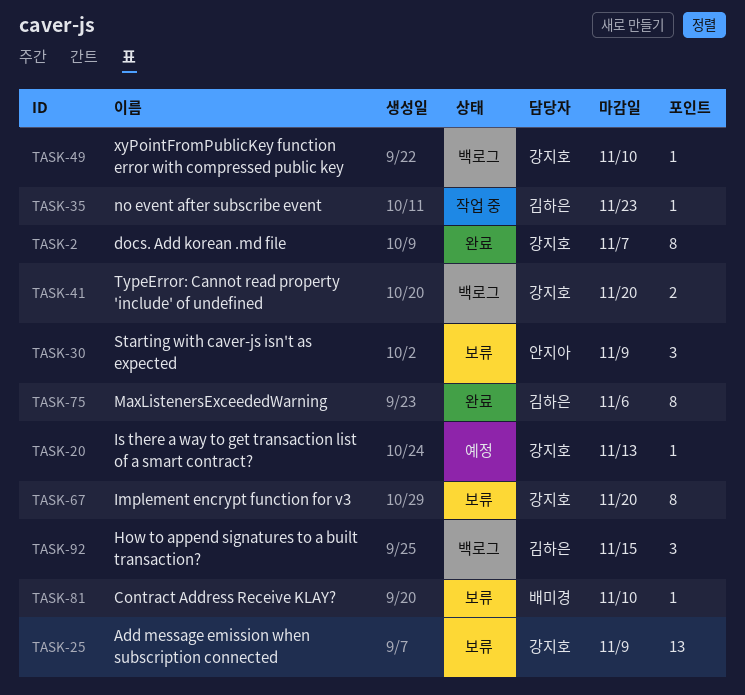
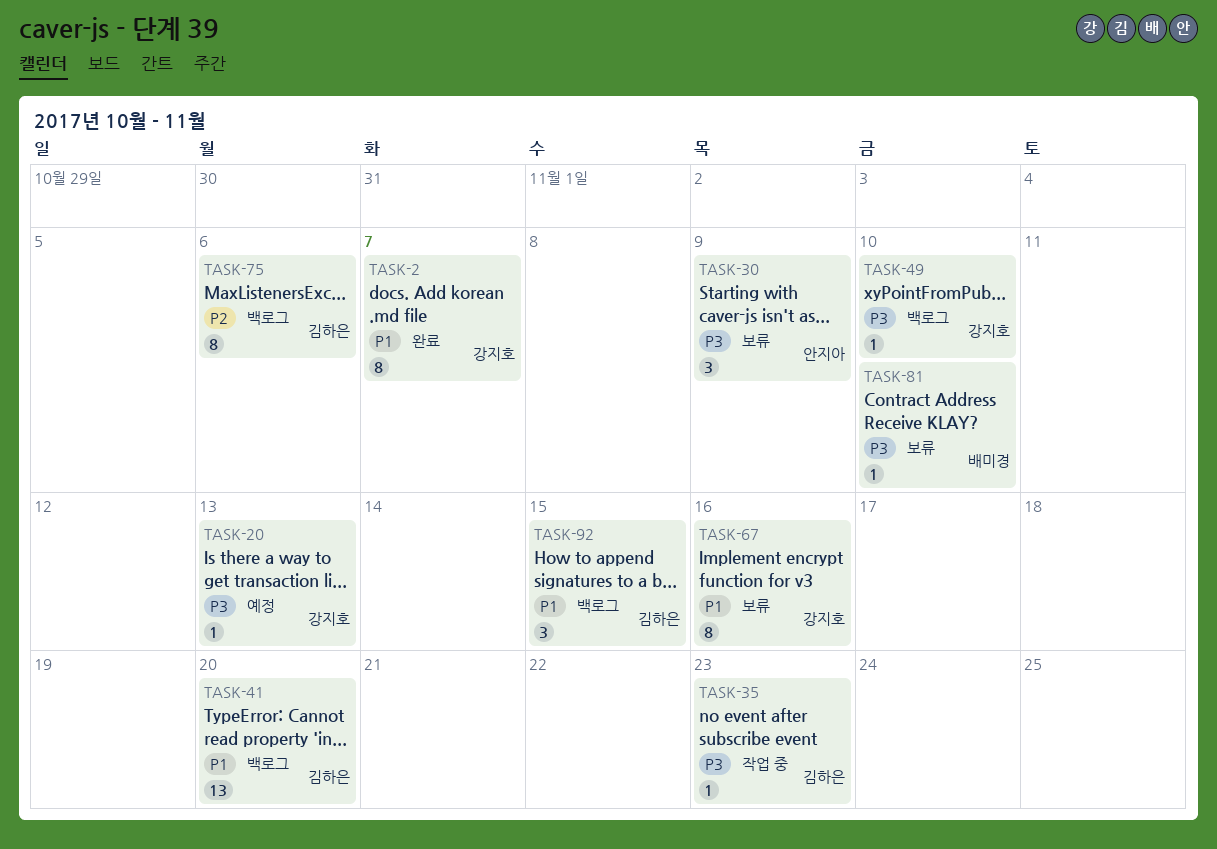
TASK-25: present -> none
TASK-41, owner: 강지호 -> 김하은
TASK-41, estimate: 2 -> 13
TASK-67, due: Nov 20 -> Nov 16
TASK-75, status: 완료 -> 백로그

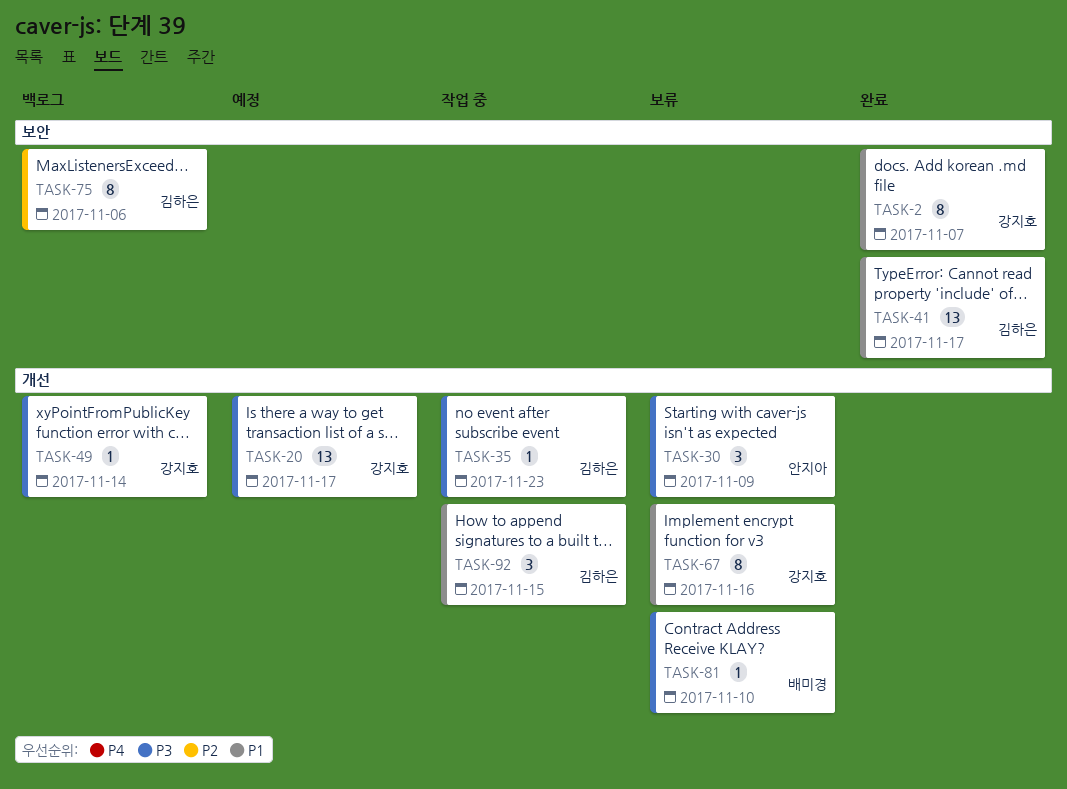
TASK-20, estimate: 1 -> 13
TASK-20, due: Nov 13 -> Nov 17
TASK-41, status: 백로그 -> 완료
TASK-41, due: Nov 20 -> Nov 17
TASK-49, due: Nov 10 -> Nov 14
TASK-92, status: 백로그 -> 작업 중

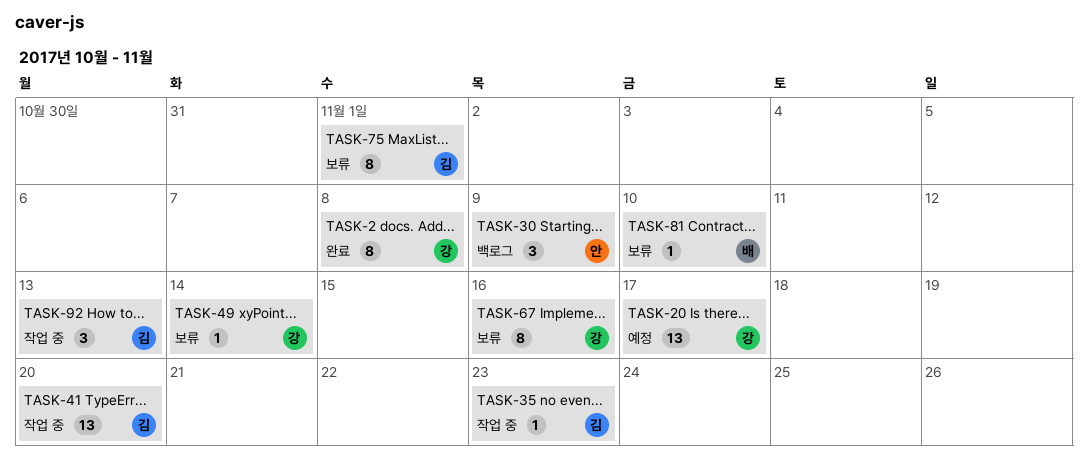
TASK-2, due: Nov 7 -> Nov 8
TASK-30, status: 보류 -> 백로그
TASK-41, status: 완료 -> 작업 중
TASK-41, due: Nov 17 -> Nov 20
TASK-49, status: 백로그 -> 보류
TASK-75, status: 백로그 -> 보류
TASK-75, due: Nov 6 -> Nov 1
TASK-92, due: Nov 15 -> Nov 13

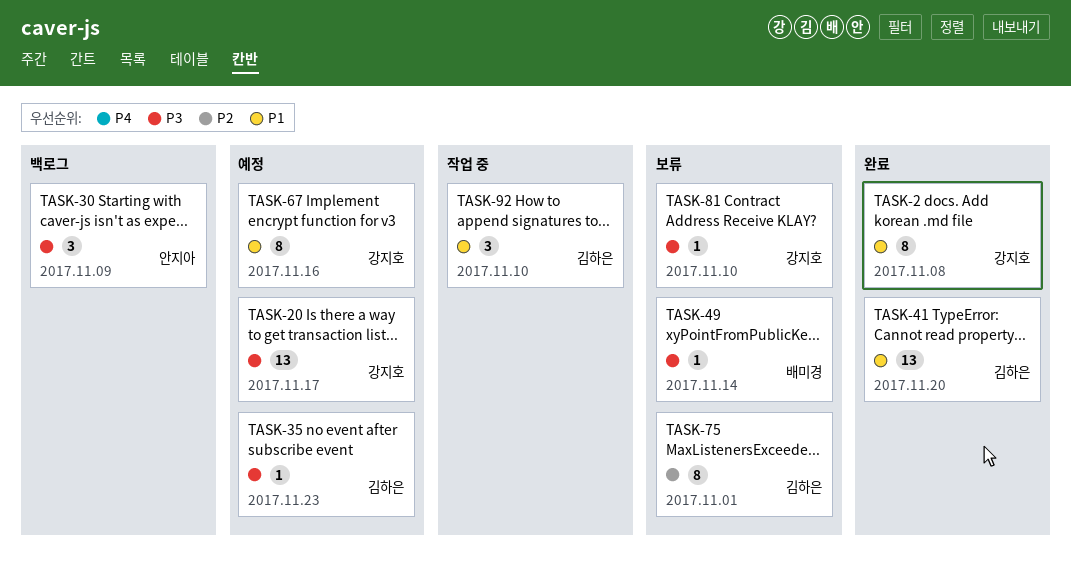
TASK-35, status: 작업 중 -> 예정
TASK-41, status: 작업 중 -> 완료
TASK-49, owner: 강지호 -> 배미경
TASK-67, status: 보류 -> 예정
TASK-81, owner: 배미경 -> 강지호
TASK-92, due: Nov 13 -> Nov 10

